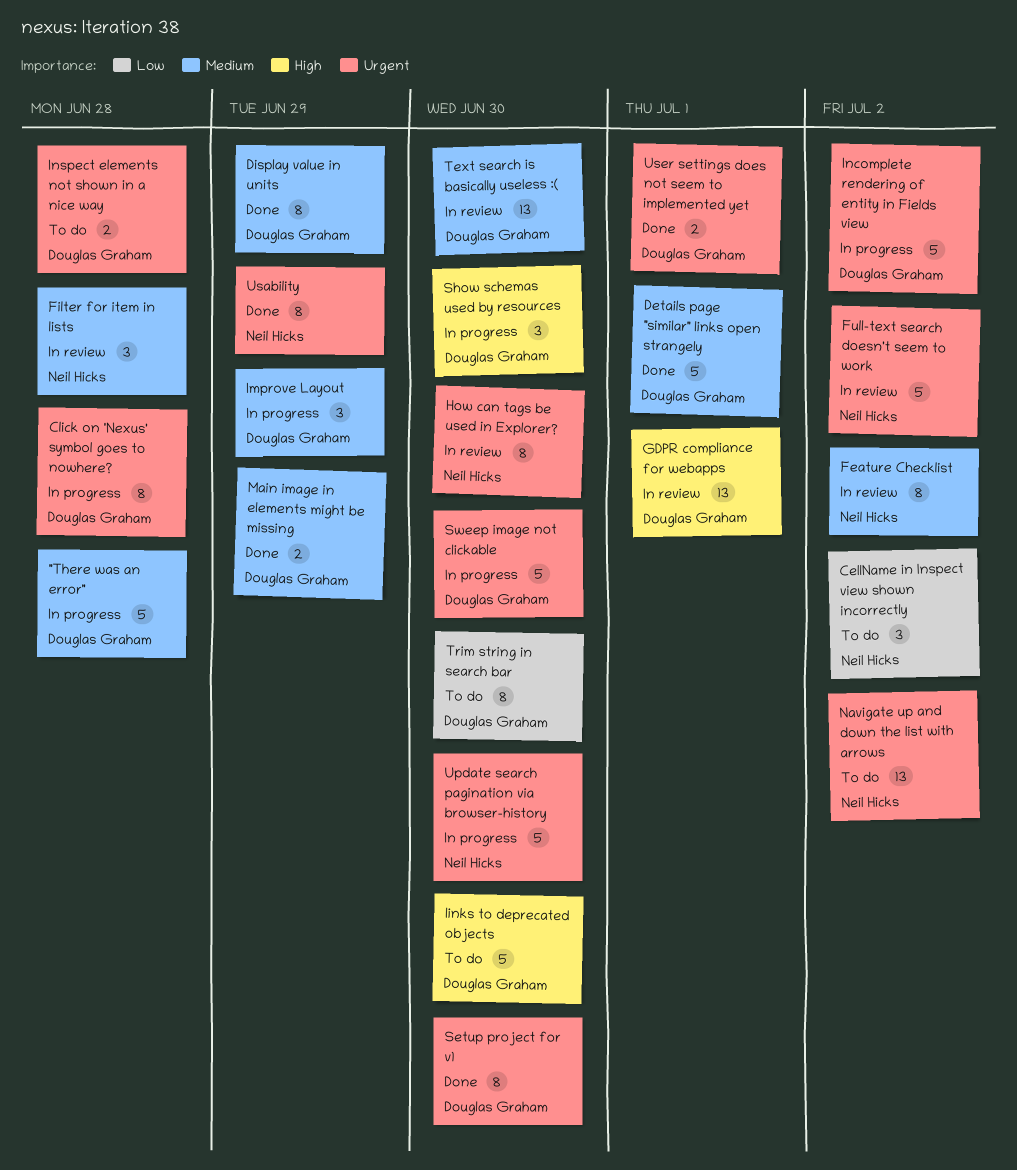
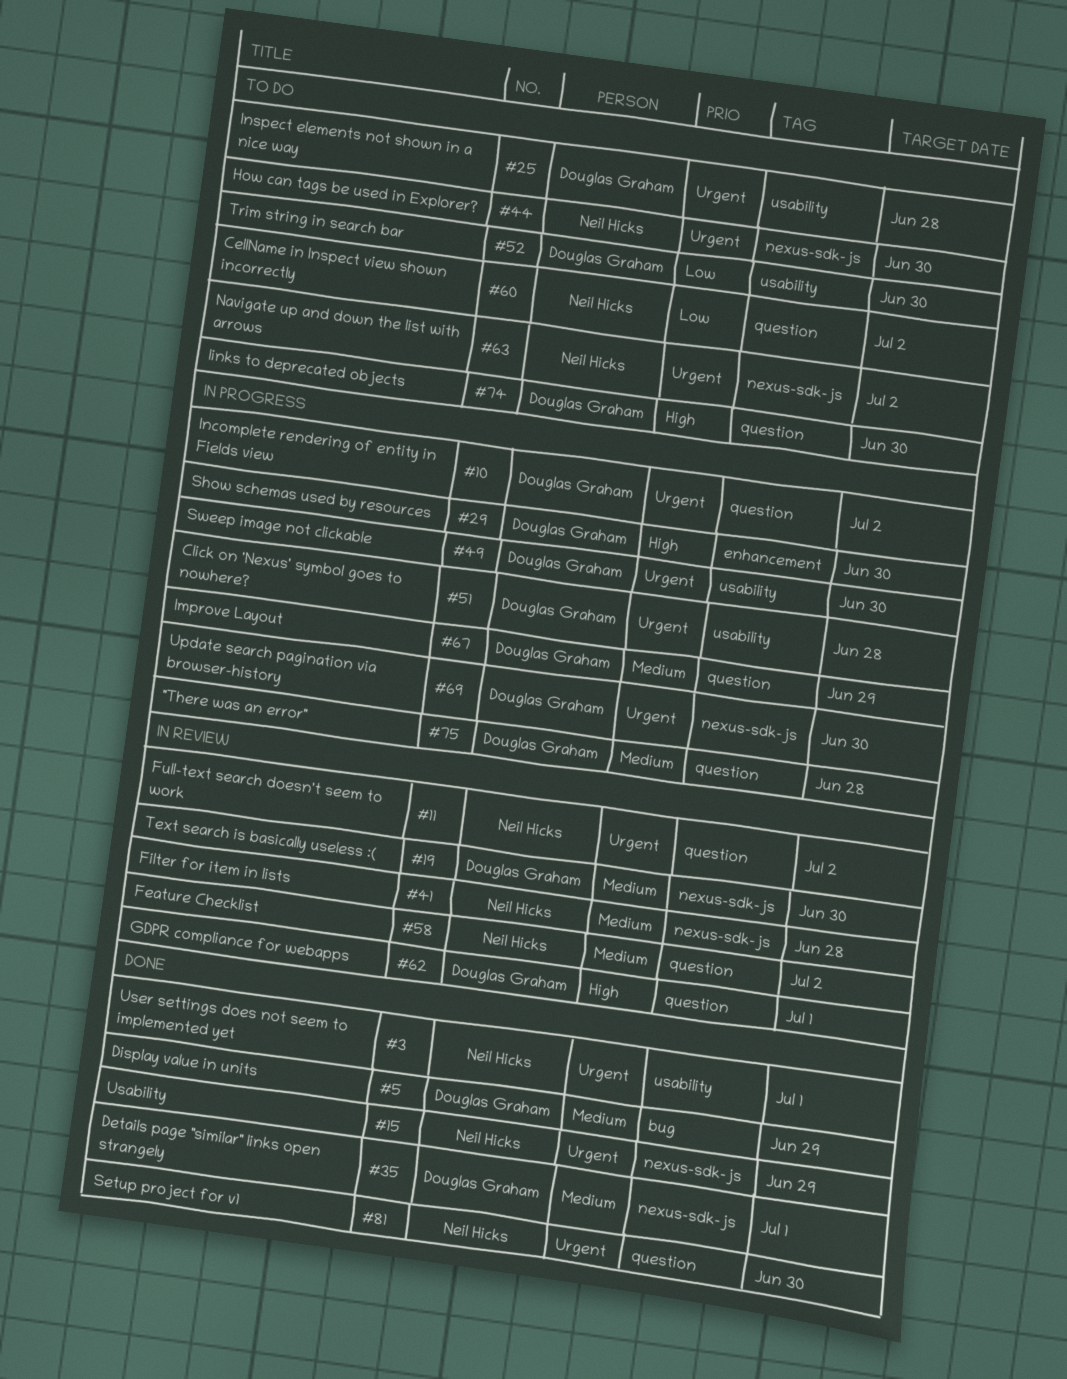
How can tags be used in Explorer?, status: In review -> To do
Main image in elements might be missing: present -> none
Setup project for v1, owner: Douglas Graham -> Neil Hicks
Update search pagination via browser-history, owner: Neil Hicks -> Douglas Graham
User settings does not seem to implemented yet, owner: Douglas Graham -> Neil Hicks

